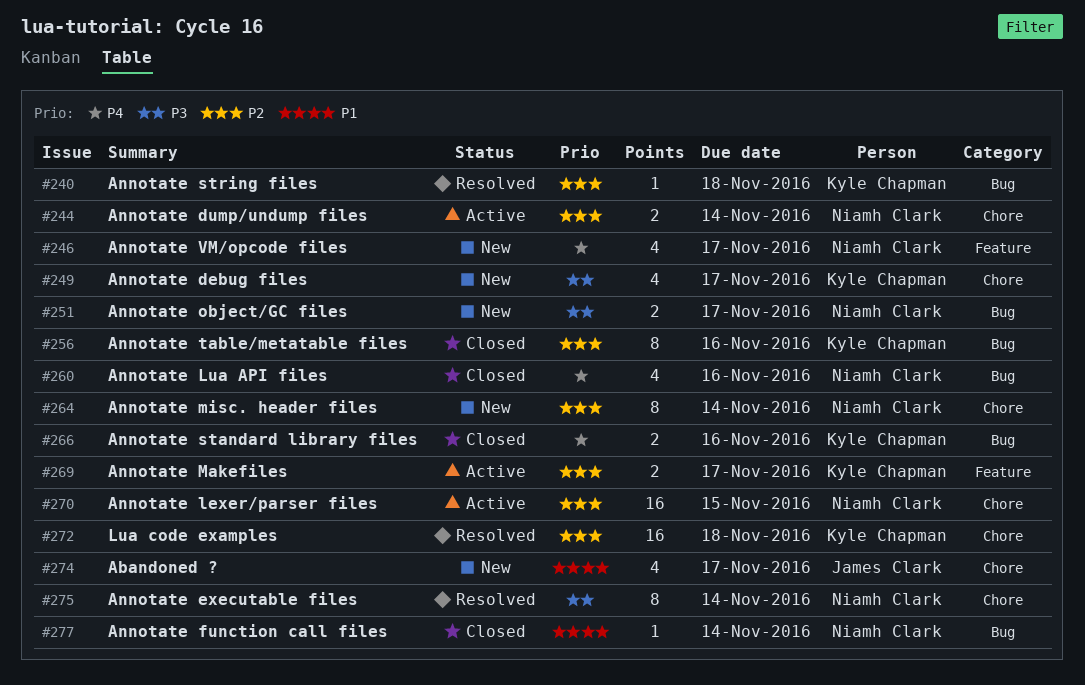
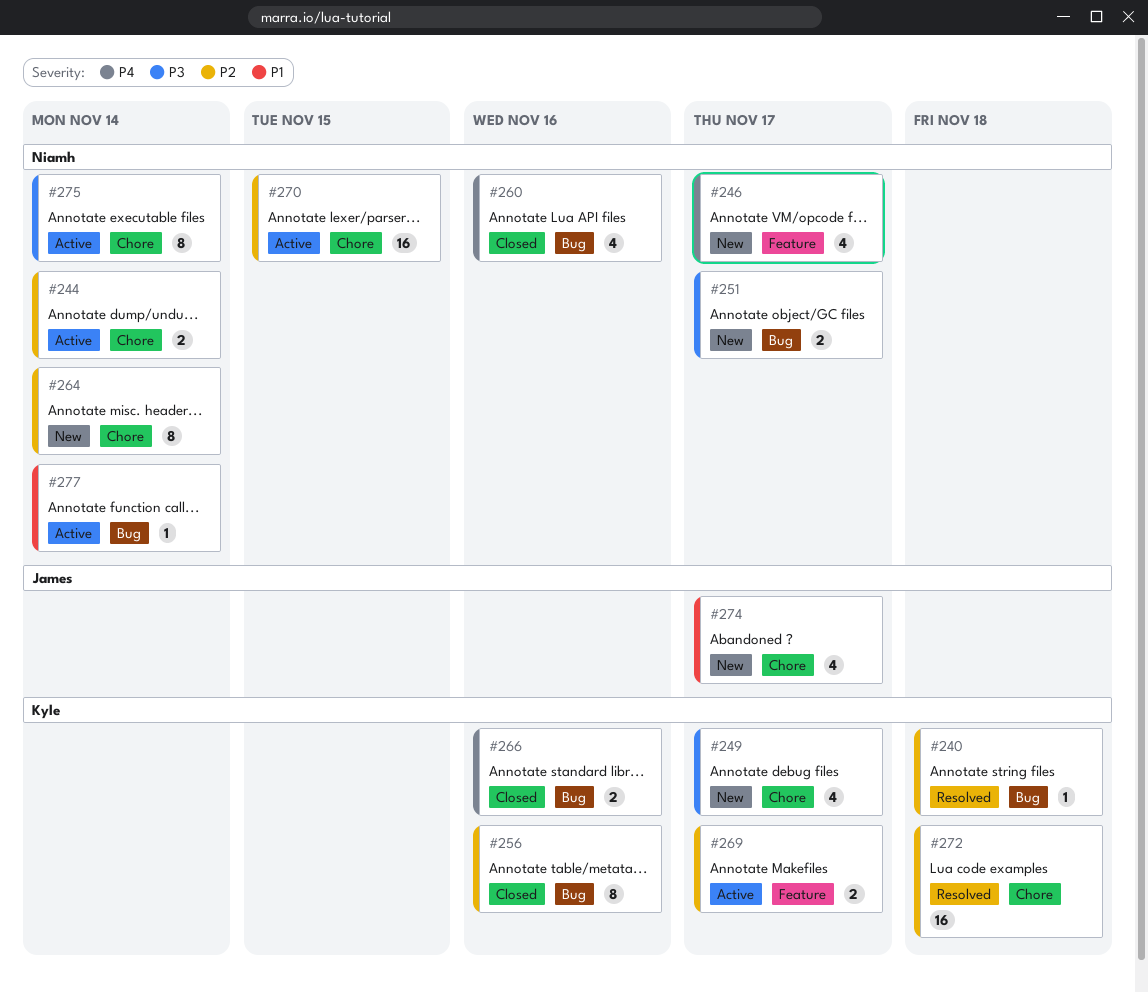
#275, status: Resolved -> Active
#277, status: Closed -> Active

